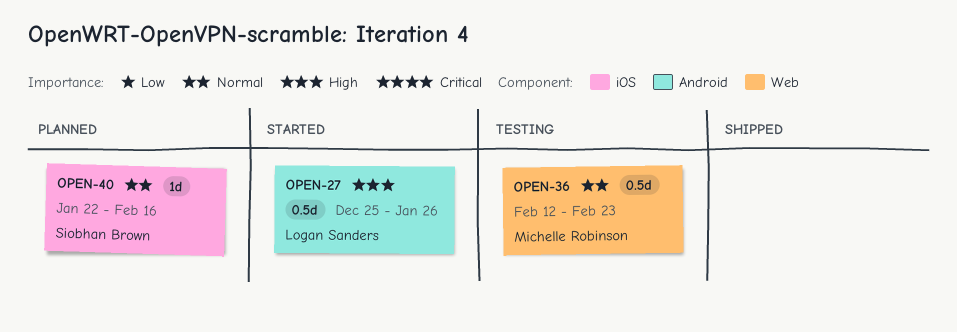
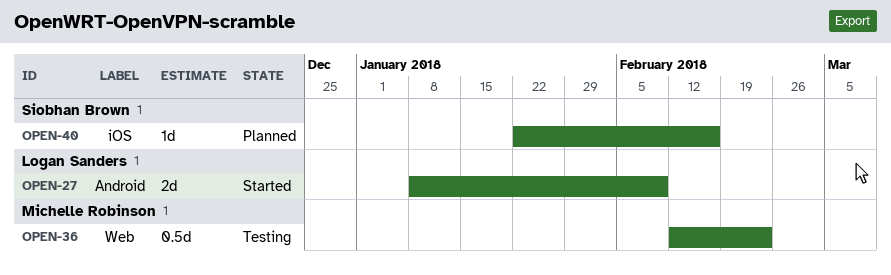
OPEN-27, estimate: 0.5d -> 2d
OPEN-27, start: Dec 25 -> Jan 8
OPEN-27, due: Jan 26 -> Feb 9

